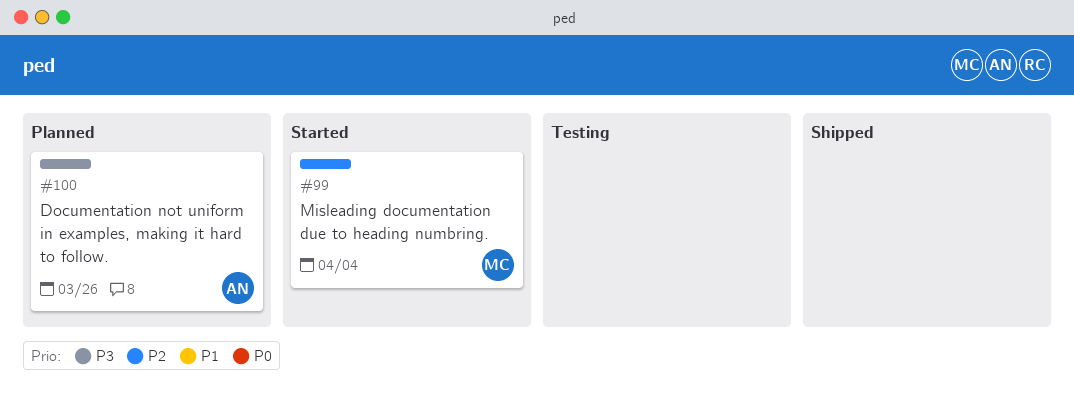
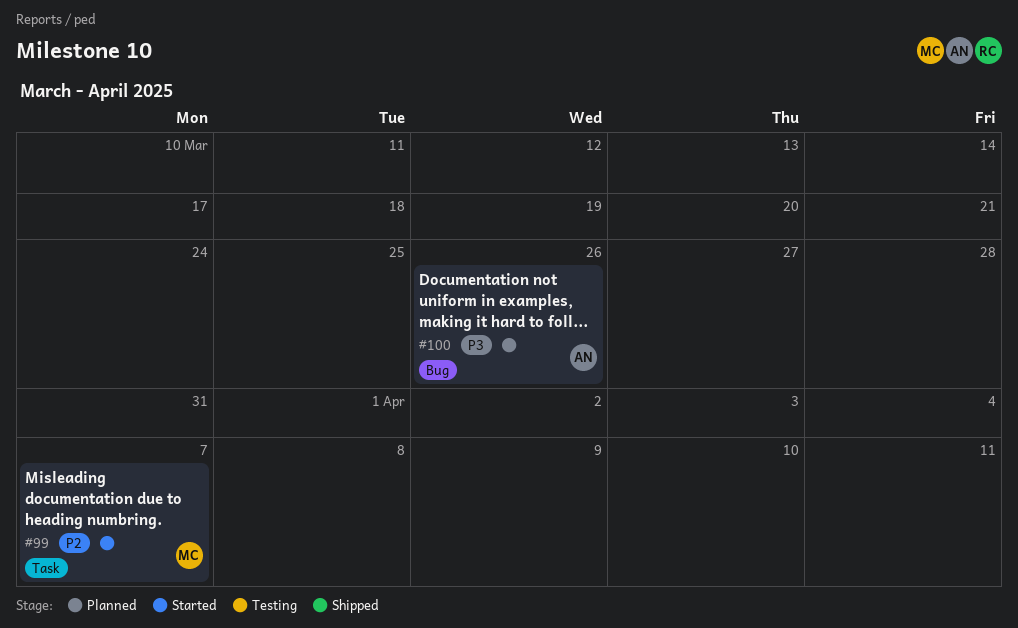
#99, due: Apr 4 -> Apr 7

